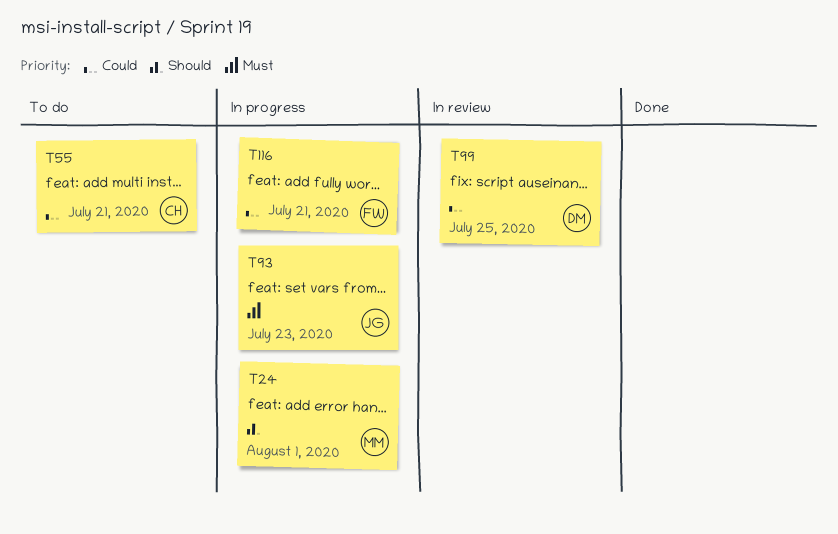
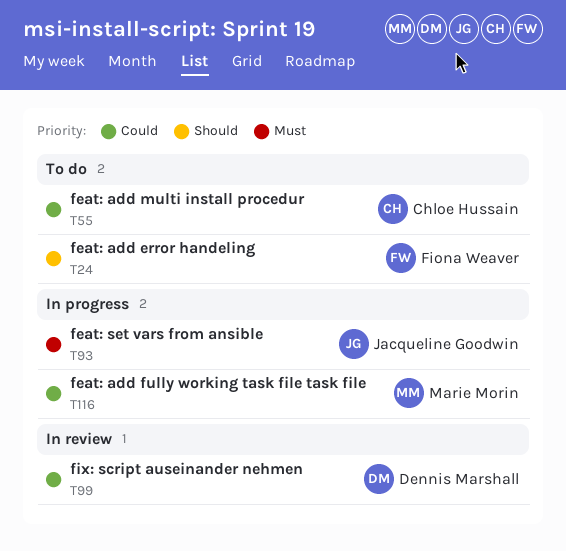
T24, status: In progress -> To do
T24, owner: Marie Morin -> Fiona Weaver
T116, owner: Fiona Weaver -> Marie Morin

